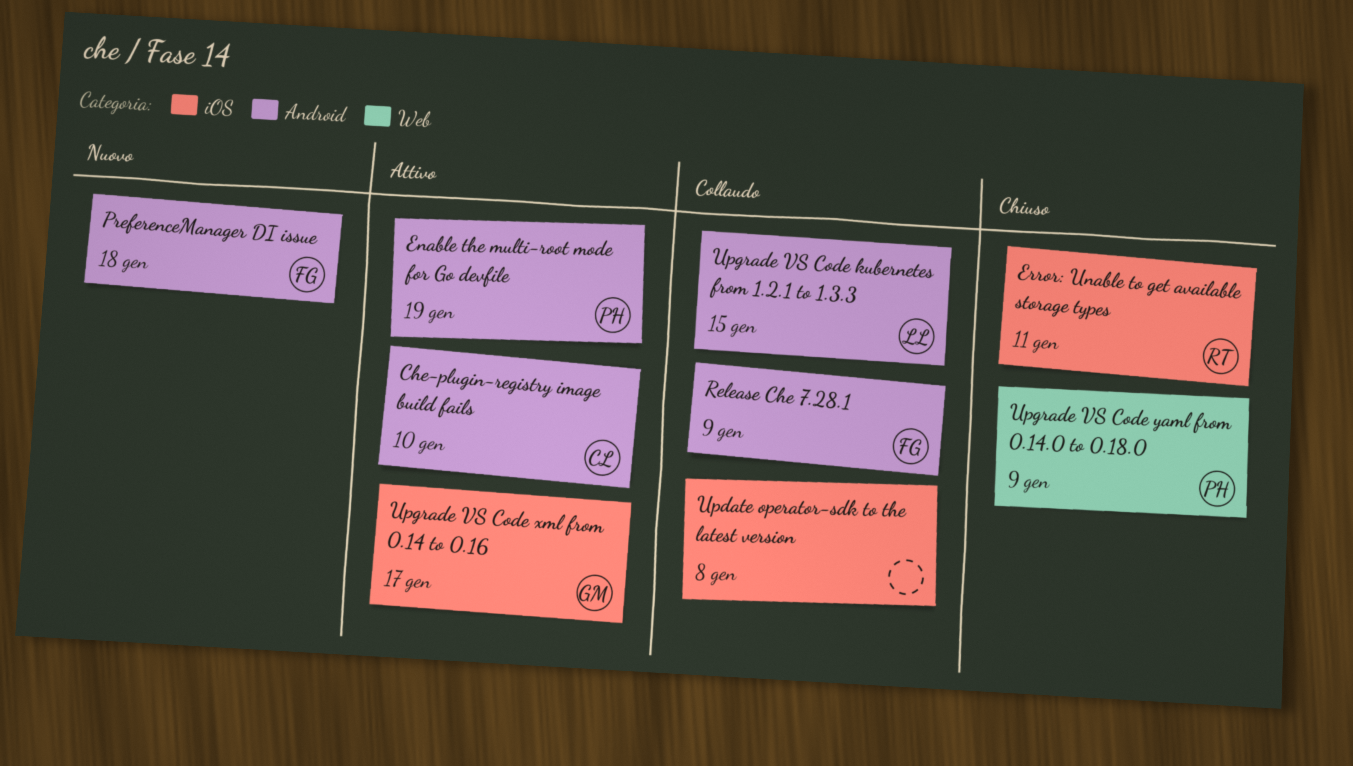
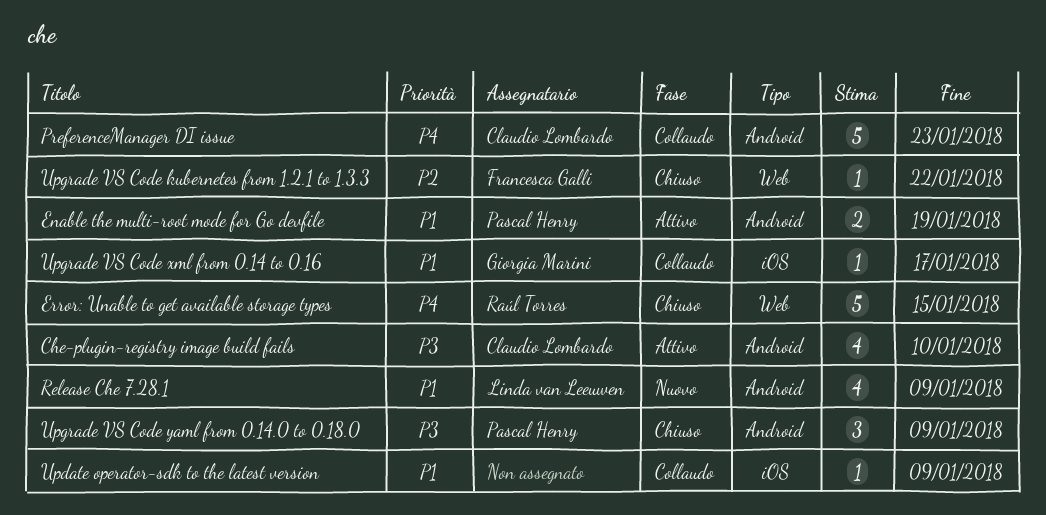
Error: Unable to get available storage types, label: iOS -> Web
Error: Unable to get available storage types, due: Jan 11 -> Jan 15
PreferenceManager DI issue, status: Nuovo -> Collaudo
PreferenceManager DI issue, owner: Francesca Galli -> Claudio Lombardo
PreferenceManager DI issue, due: Jan 18 -> Jan 23
Release Che 7.28.1, status: Collaudo -> Nuovo
Release Che 7.28.1, owner: Francesca Galli -> Linda van Leeuwen
Update operator-sdk to the latest version, due: Jan 8 -> Jan 9
Upgrade VS Code kubernetes from 1.2.1 to 1.3.3, status: Collaudo -> Chiuso
Upgrade VS Code kubernetes from 1.2.1 to 1.3.3, owner: Linda van Leeuwen -> Francesca Galli
Upgrade VS Code kubernetes from 1.2.1 to 1.3.3, label: Android -> Web
Upgrade VS Code kubernetes from 1.2.1 to 1.3.3, due: Jan 15 -> Jan 22
Upgrade VS Code xml from 0.14 to 0.16, status: Attivo -> Collaudo
Upgrade VS Code yaml from 0.14.0 to 0.18.0, label: Web -> Android

